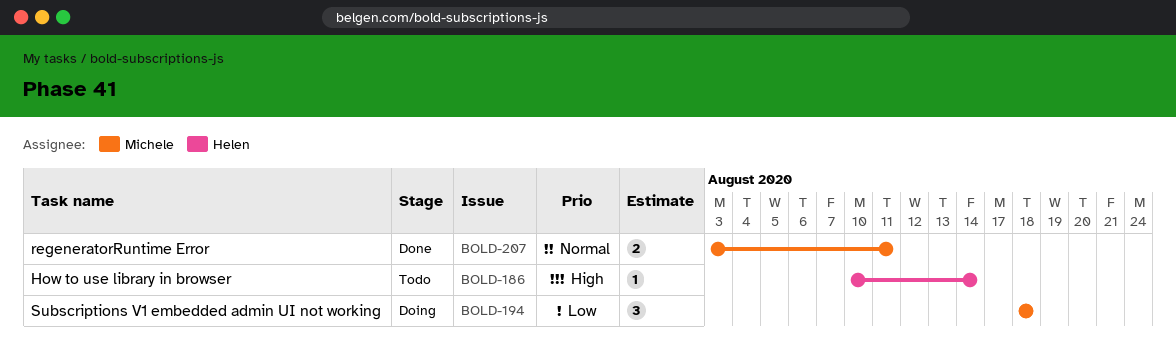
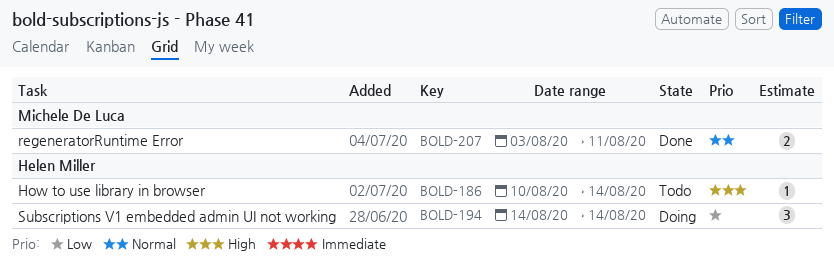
BOLD-194, owner: Michele De Luca -> Helen Miller
BOLD-194, start: Aug 18 -> Aug 14
BOLD-194, due: Aug 18 -> Aug 14

